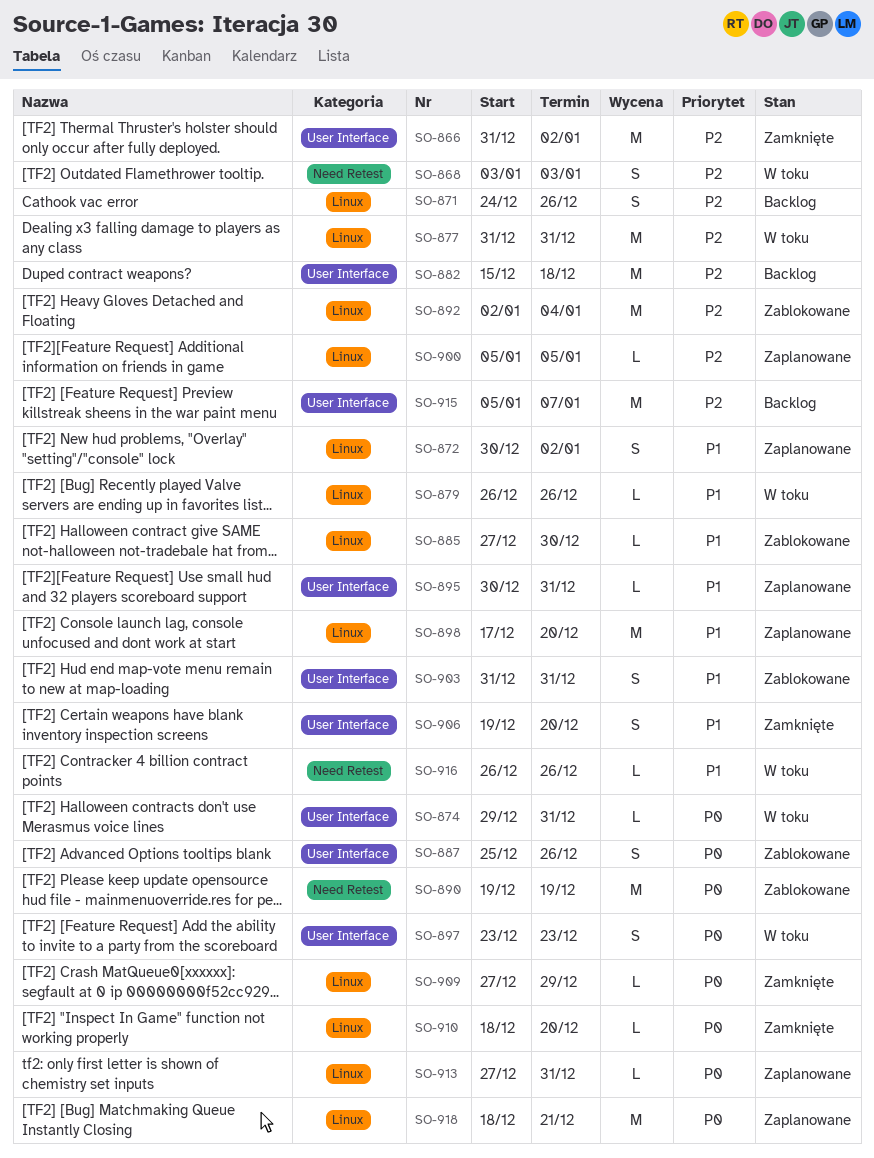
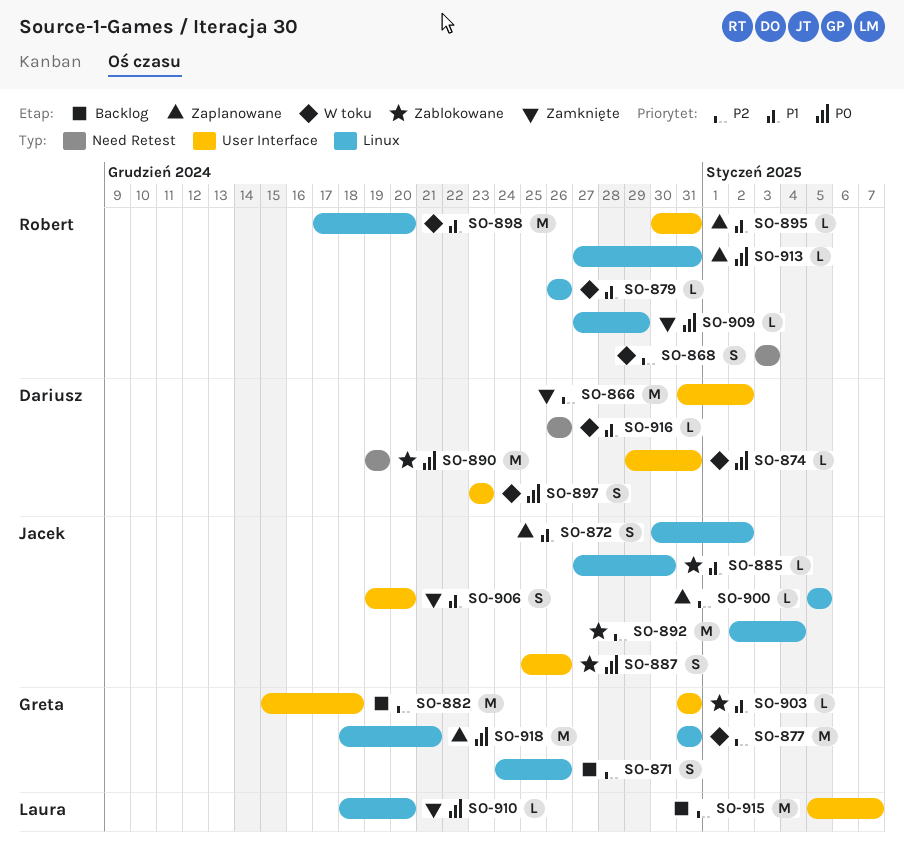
SO-898, status: Zaplanowane -> W toku
SO-903, estimate: S -> L

